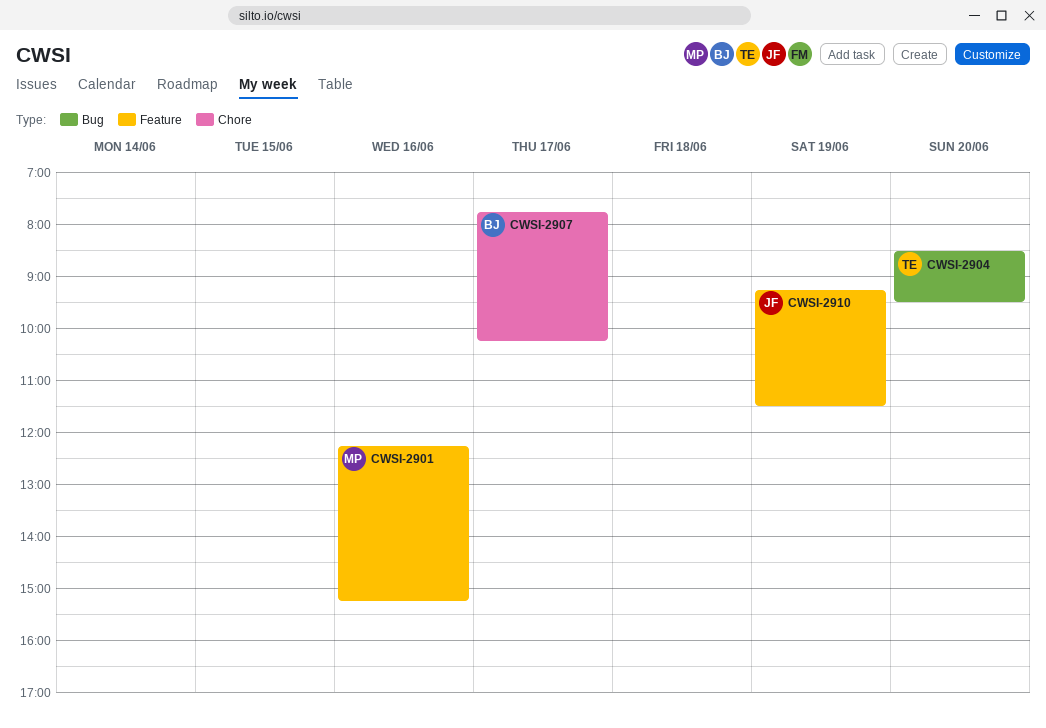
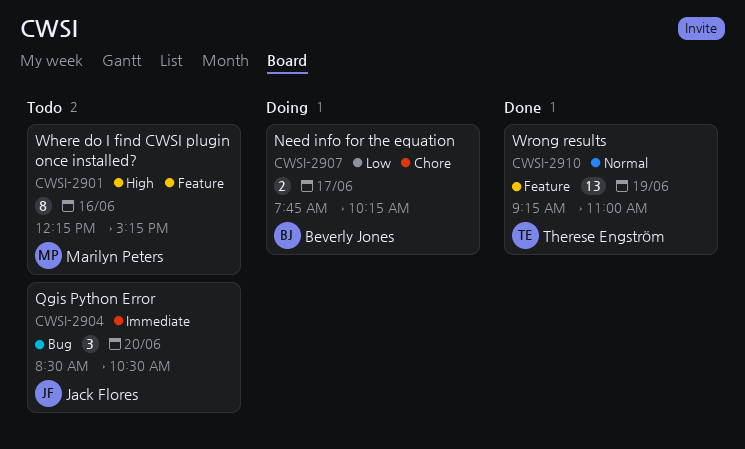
CWSI-2904, owner: Therese Engström -> Jack Flores
CWSI-2904, ends: 09:30 -> 10:30
CWSI-2910, owner: Jack Flores -> Therese Engström
CWSI-2910, ends: 11:30 -> 11:00

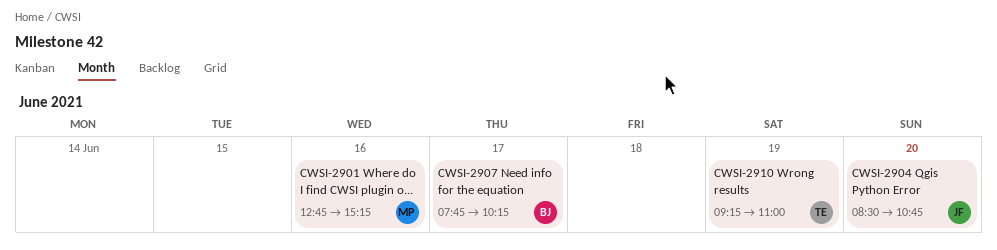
CWSI-2901, begins: 12:15 -> 12:45
CWSI-2904, ends: 10:30 -> 10:45

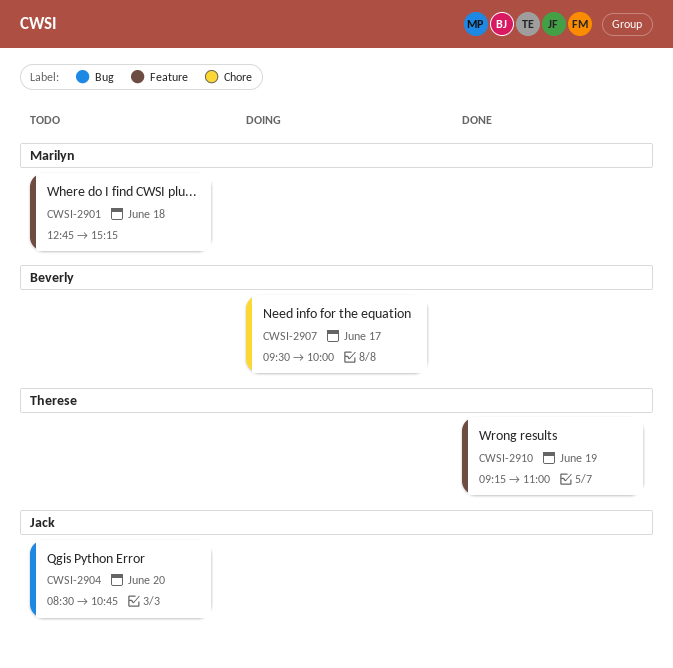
CWSI-2901, day: Jun 16 -> Jun 18
CWSI-2907, begins: 07:45 -> 09:30
CWSI-2907, ends: 10:15 -> 10:00

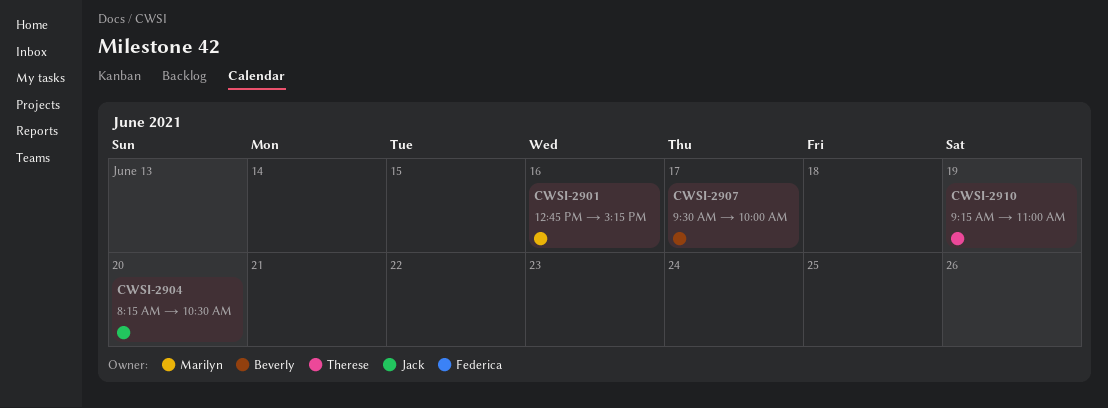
CWSI-2901, day: Jun 18 -> Jun 16
CWSI-2904, begins: 08:30 -> 08:15
CWSI-2904, ends: 10:45 -> 10:30

